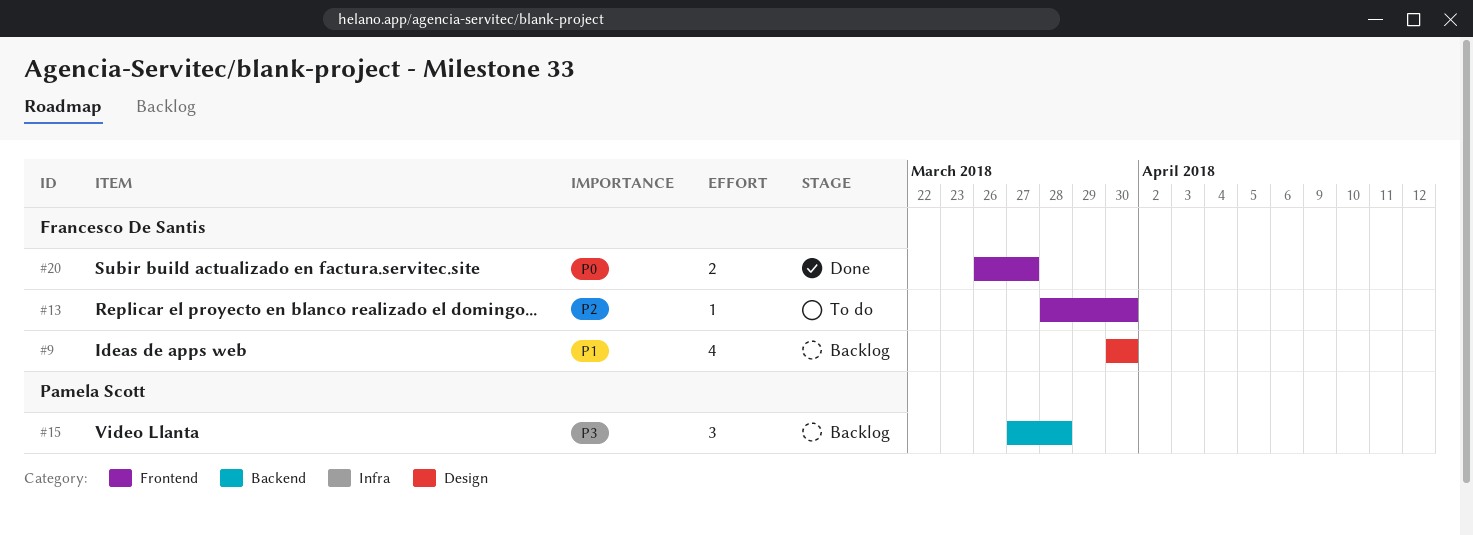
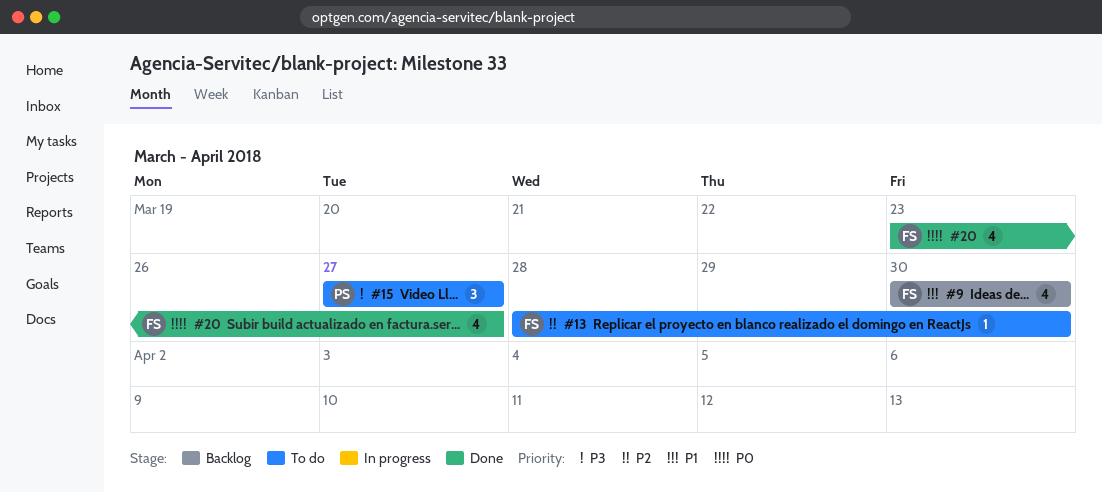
#15, status: Backlog -> To do
#15, due: Mar 28 -> Mar 27
#20, estimate: 2 -> 4
#20, start: Mar 26 -> Mar 23

